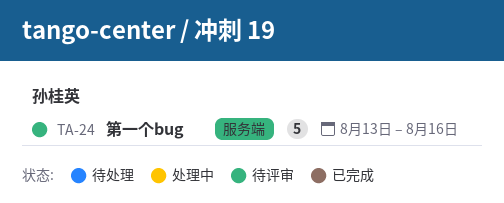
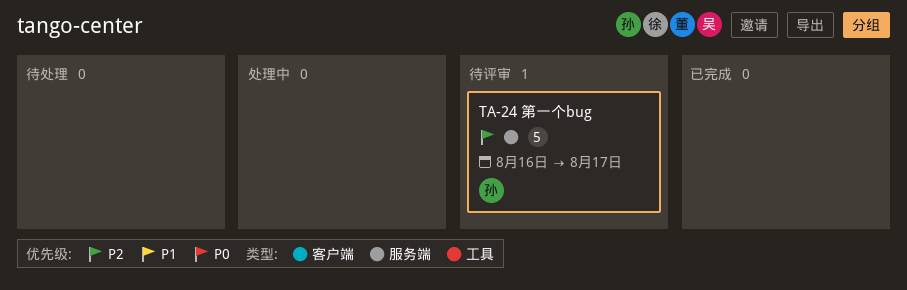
TA-24, start: Aug 13 -> Aug 16
TA-24, due: Aug 16 -> Aug 17

